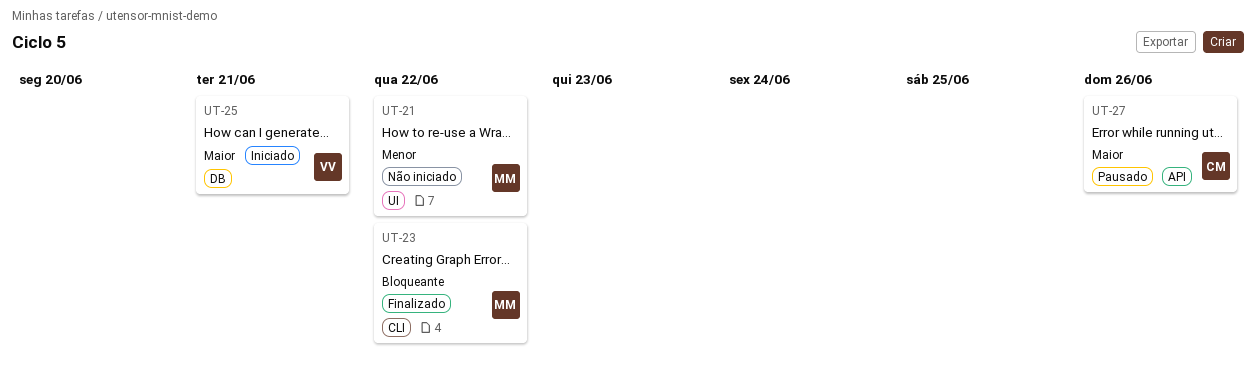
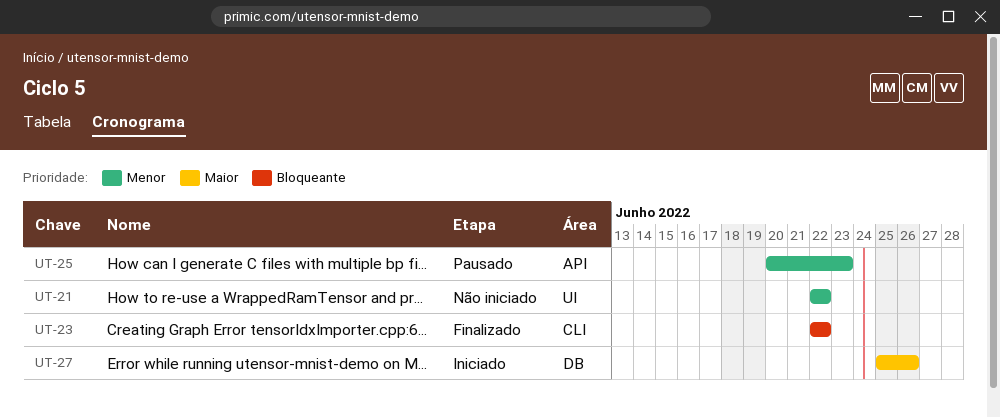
UT-25, status: Iniciado -> Pausado
UT-25, priority: Maior -> Menor
UT-25, label: DB -> API
UT-25, due: Jun 21 -> Jun 23
UT-27, status: Pausado -> Iniciado
UT-27, label: API -> DB

